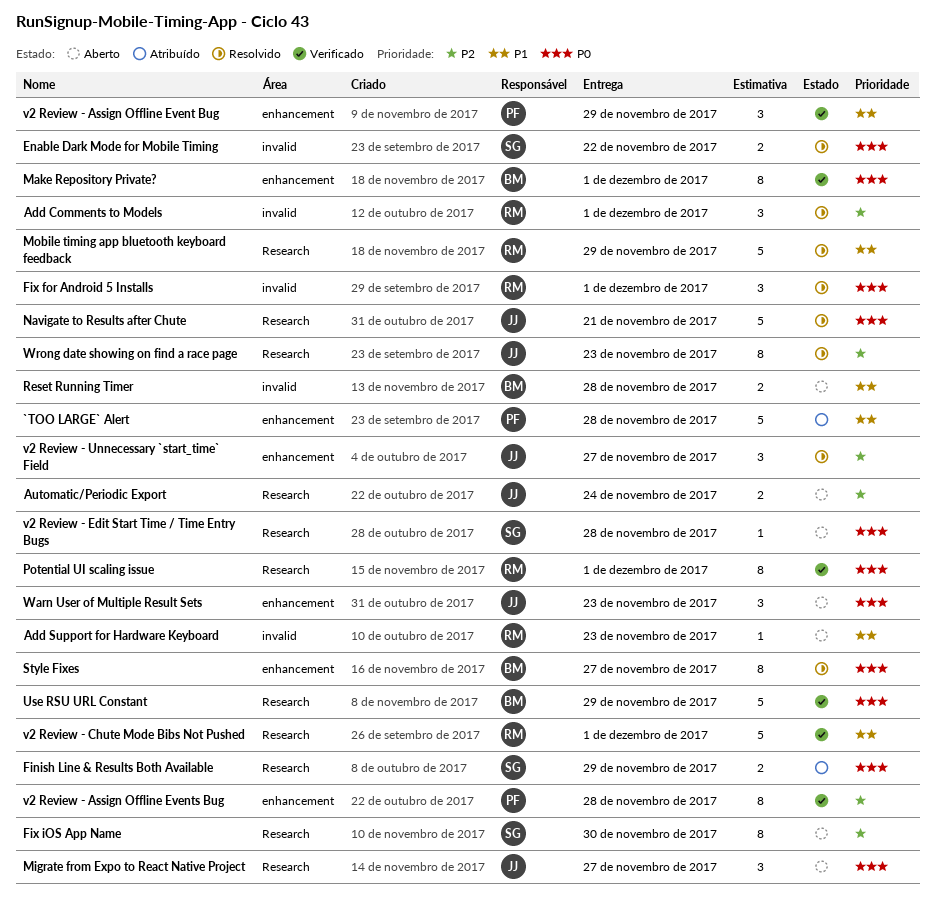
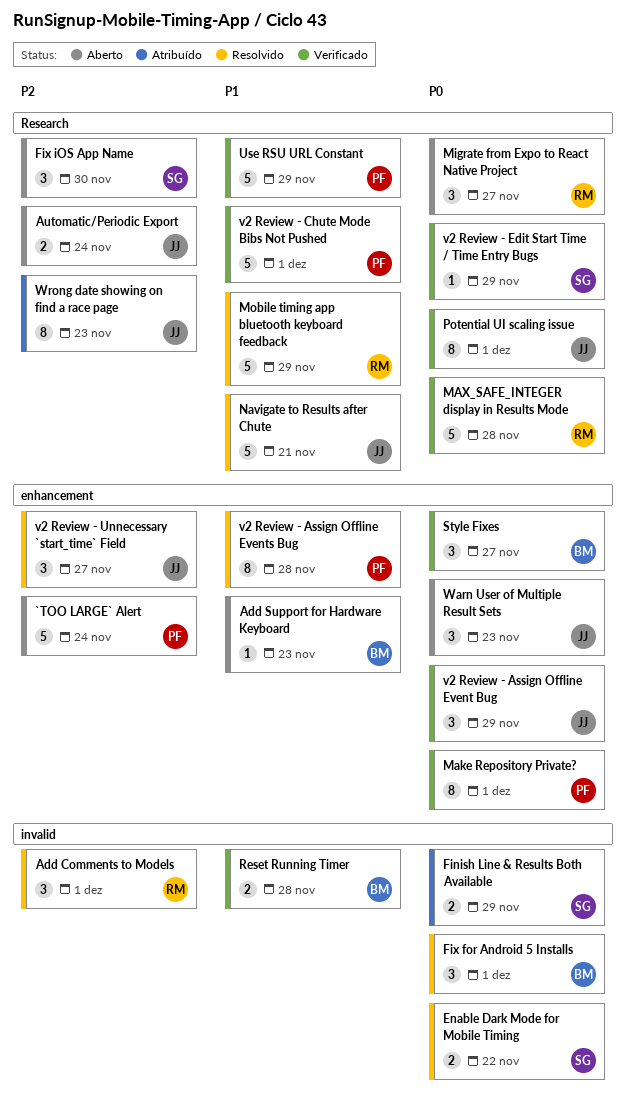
`TOO LARGE` Alert, status: Atribuído -> Aberto
`TOO LARGE` Alert, priority: P1 -> P2
`TOO LARGE` Alert, due: Nov 28 -> Nov 24
Add Support for Hardware Keyboard, owner: RM -> BM
Add Support for Hardware Keyboard, label: invalid -> enhancement
Finish Line & Results Both Available, label: Research -> invalid
Fix for Android 5 Installs, owner: RM -> BM
Fix iOS App Name, estimate: 8 -> 3
Make Repository Private?, owner: BM -> PF
MAX_SAFE_INTEGER display in Results Mode: none -> present
Migrate from Expo to React Native Project, owner: JJ -> RM
Navigate to Results after Chute, priority: P0 -> P1
Potential UI scaling issue, owner: RM -> JJ
Reset Running Timer, status: Aberto -> Verificado
Style Fixes, status: Resolvido -> Verificado
Style Fixes, estimate: 8 -> 3
Use RSU URL Constant, owner: BM -> PF
Use RSU URL Constant, priority: P0 -> P1
v2 Review - Assign Offline Event Bug, owner: PF -> JJ
v2 Review - Assign Offline Event Bug, priority: P1 -> P0
v2 Review - Assign Offline Events Bug, status: Verificado -> Resolvido
v2 Review - Assign Offline Events Bug, priority: P2 -> P1
v2 Review - Chute Mode Bibs Not Pushed, owner: RM -> PF
v2 Review - Edit Start Time / Time Entry Bugs, status: Aberto -> Verificado
v2 Review - Edit Start Time / Time Entry Bugs, due: Nov 28 -> Nov 29
Wrong date showing on find a race page, status: Resolvido -> Atribuído

